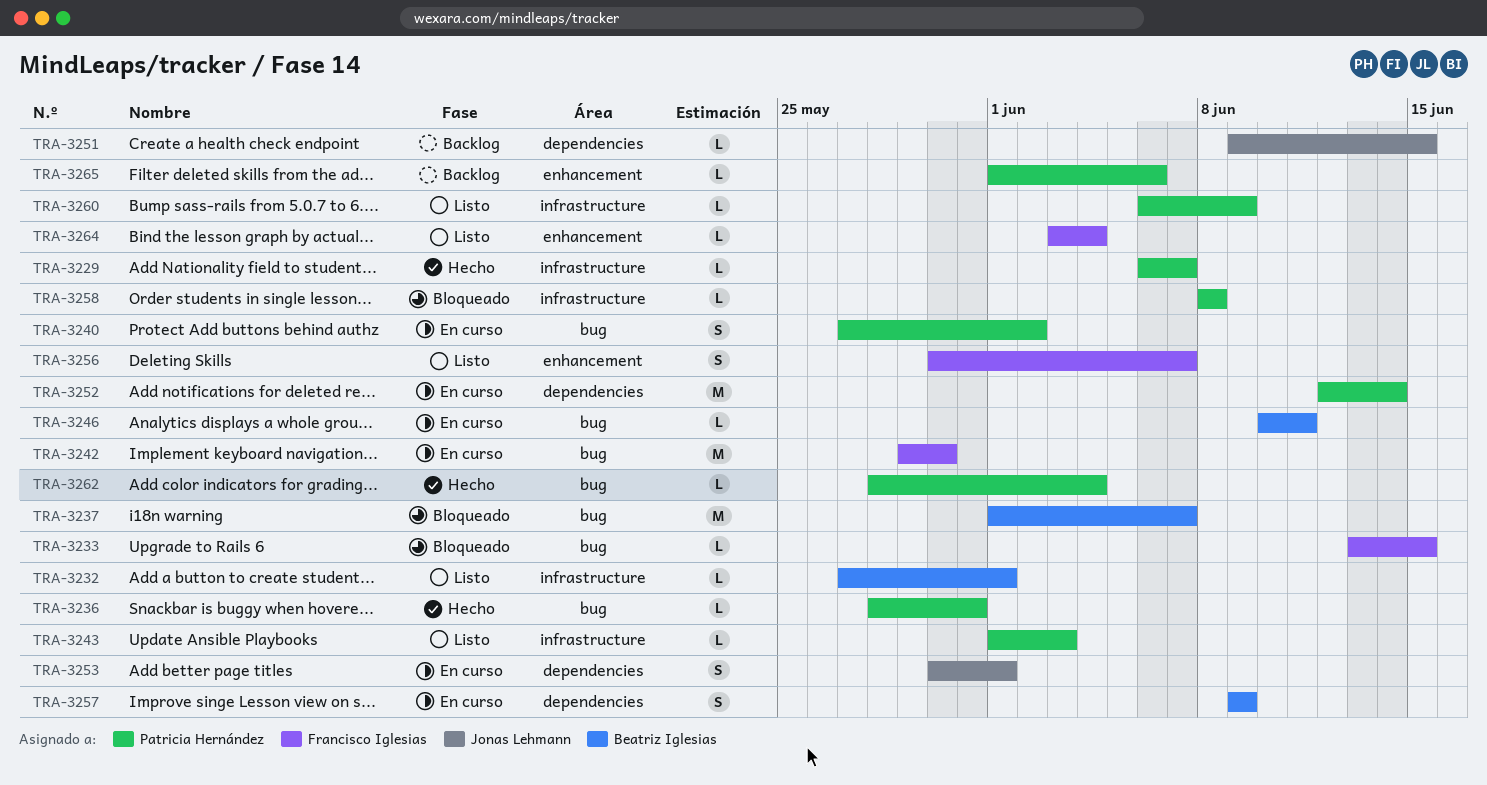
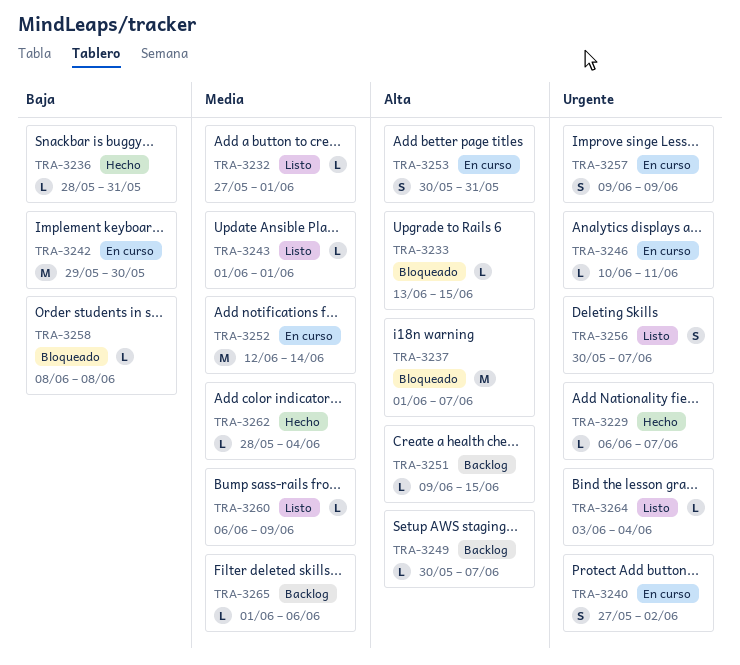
TRA-3243, due: Jun 3 -> Jun 1
TRA-3249: none -> present
TRA-3253, due: Jun 1 -> May 31

